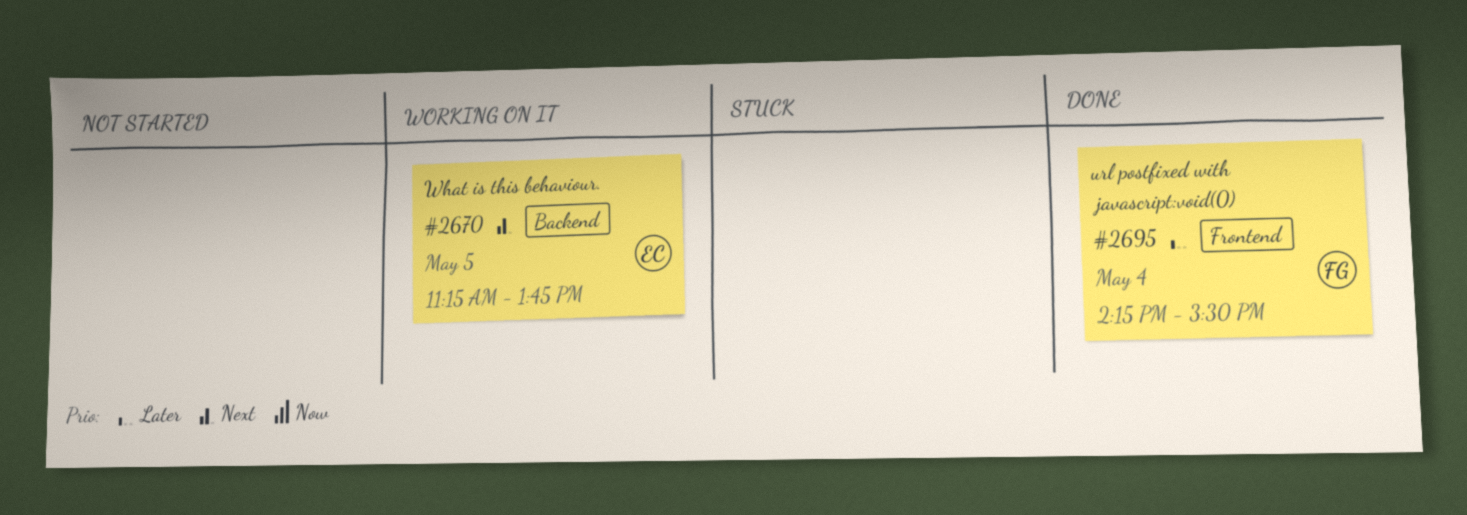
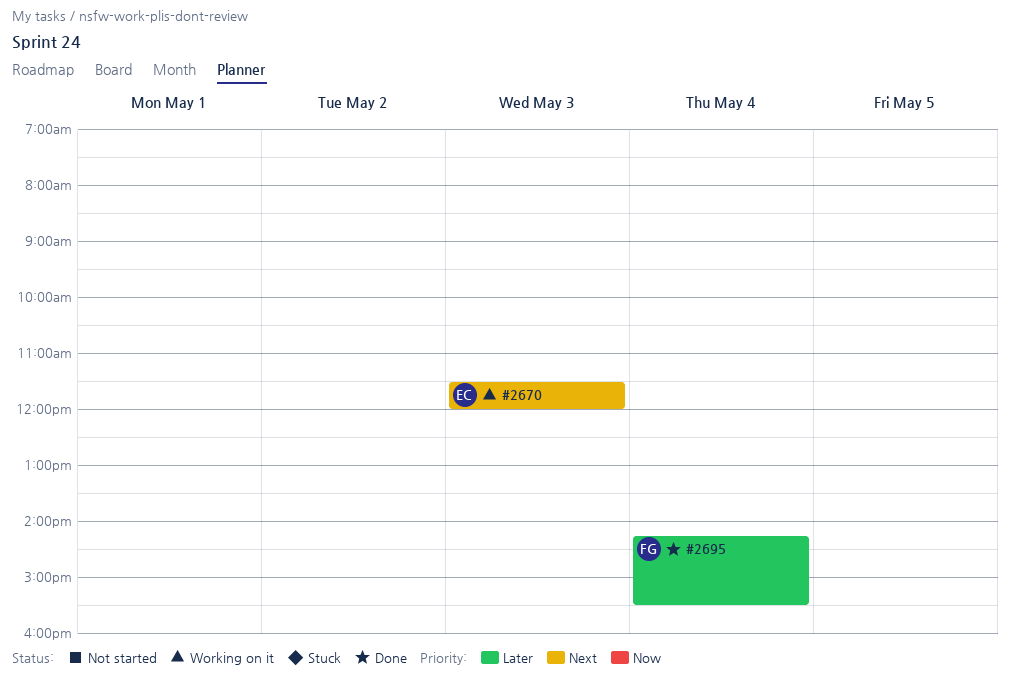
#2670, day: May 5 -> May 3
#2670, begins: 11:15 -> 11:30
#2670, ends: 13:45 -> 12:00

